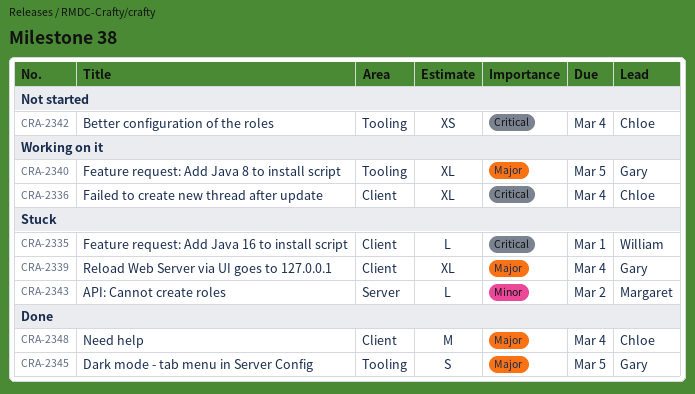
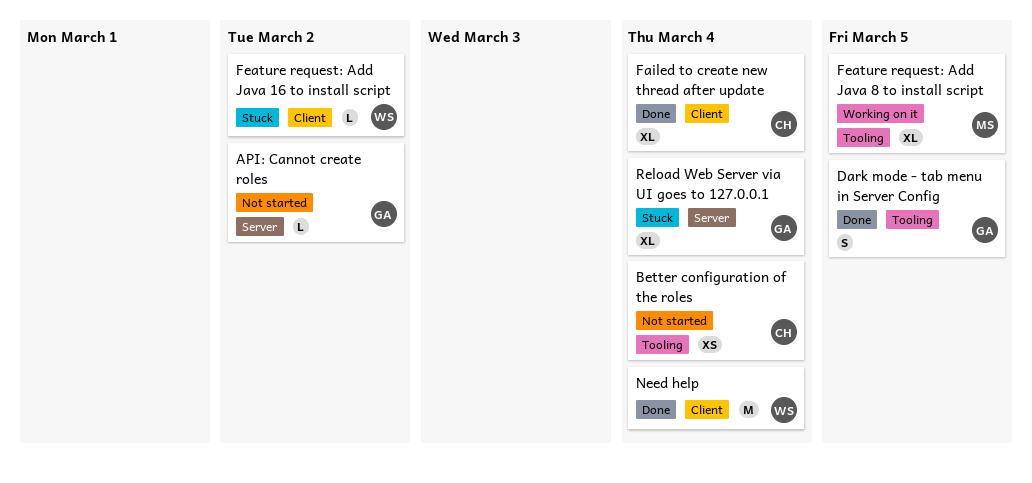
API: Cannot create roles, status: Stuck -> Not started
API: Cannot create roles, owner: Margaret -> Gary
Failed to create new thread after update, status: Working on it -> Done
Feature request: Add Java 16 to install script, due: Mar 1 -> Mar 2
Feature request: Add Java 8 to install script, owner: Gary -> Margaret
Need help, owner: Chloe -> William
Reload Web Server via UI goes to 127.0.0.1, label: Client -> Server

